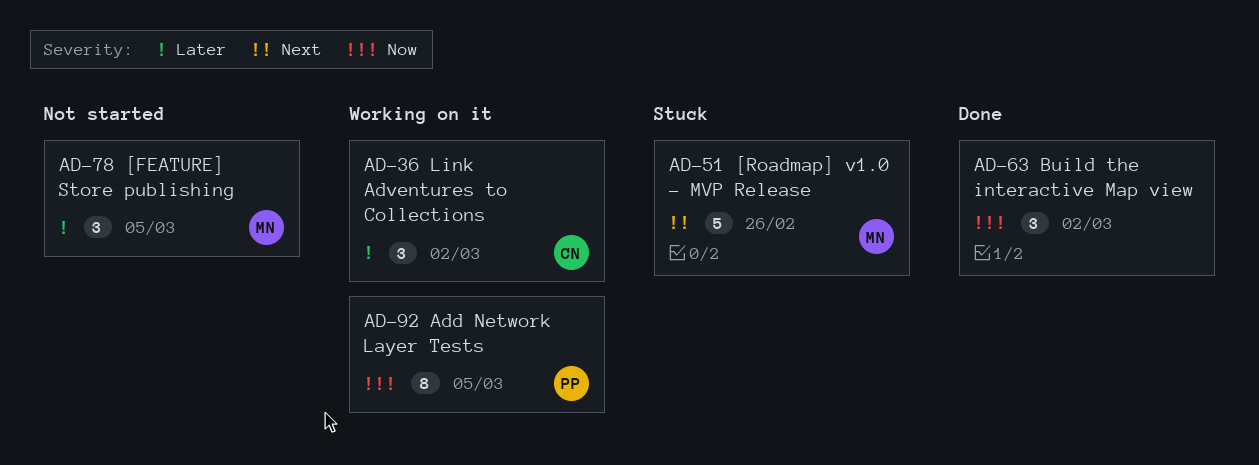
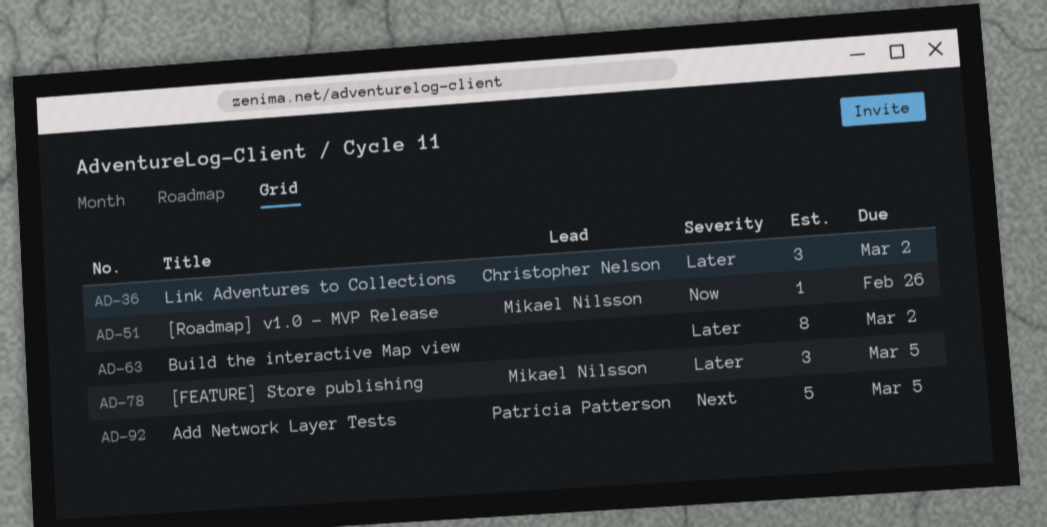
AD-51, priority: Next -> Now
AD-51, estimate: 5 -> 1
AD-63, priority: Now -> Later
AD-63, estimate: 3 -> 8
AD-92, priority: Now -> Next
AD-92, estimate: 8 -> 5

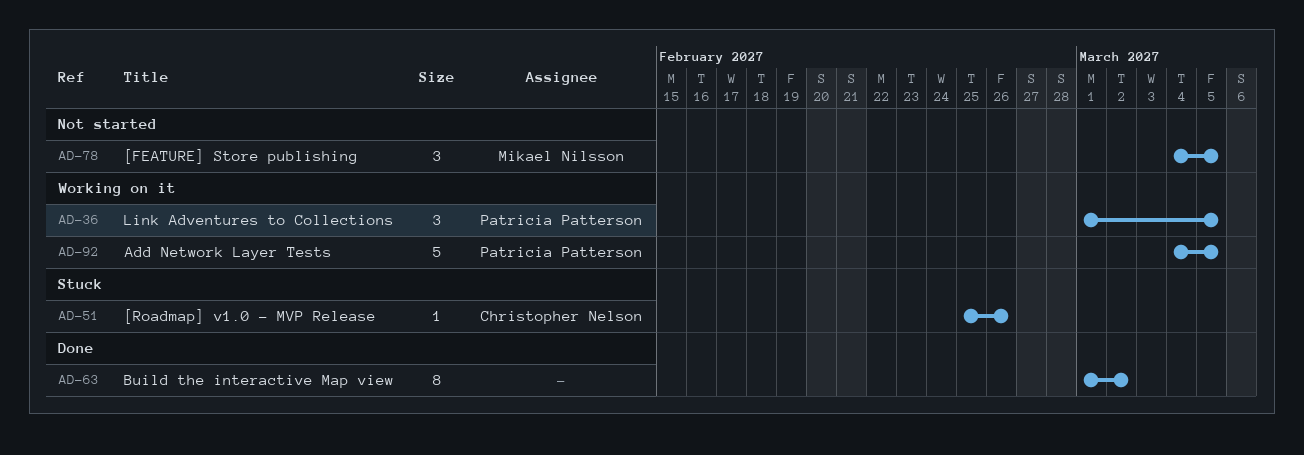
AD-36, owner: Christopher Nelson -> Patricia Patterson
AD-36, due: Mar 2 -> Mar 5
AD-51, owner: Mikael Nilsson -> Christopher Nelson

